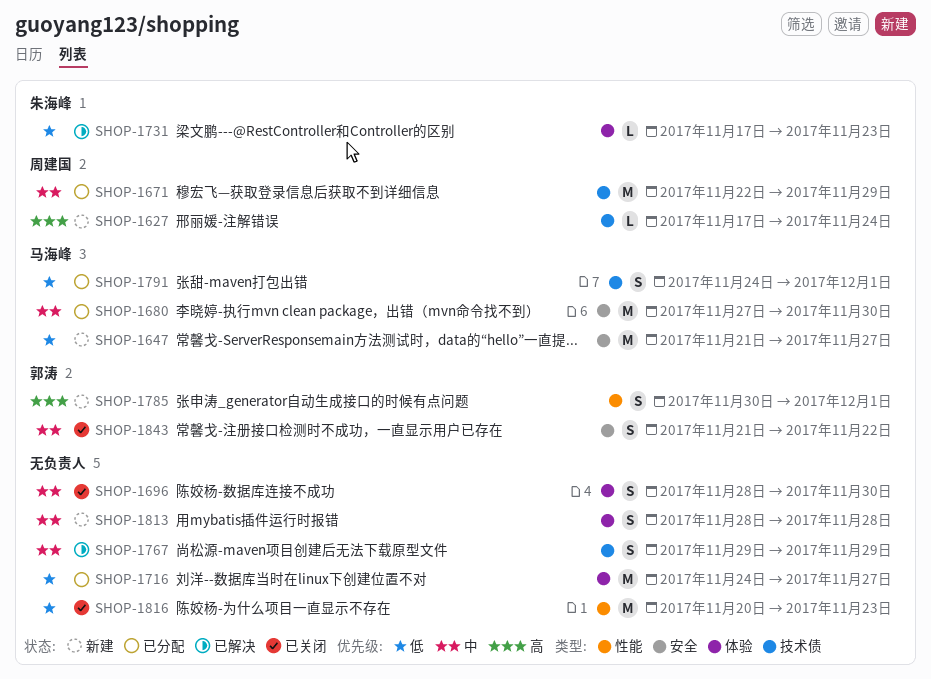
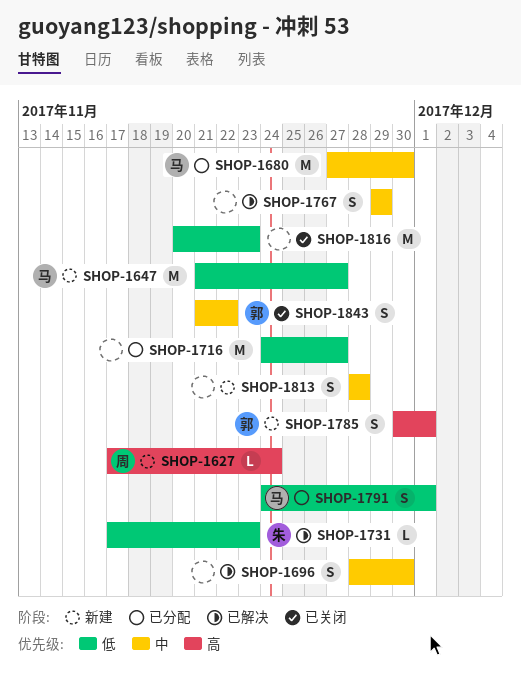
SHOP-1671: present -> none
SHOP-1696, status: 已关闭 -> 已解决

